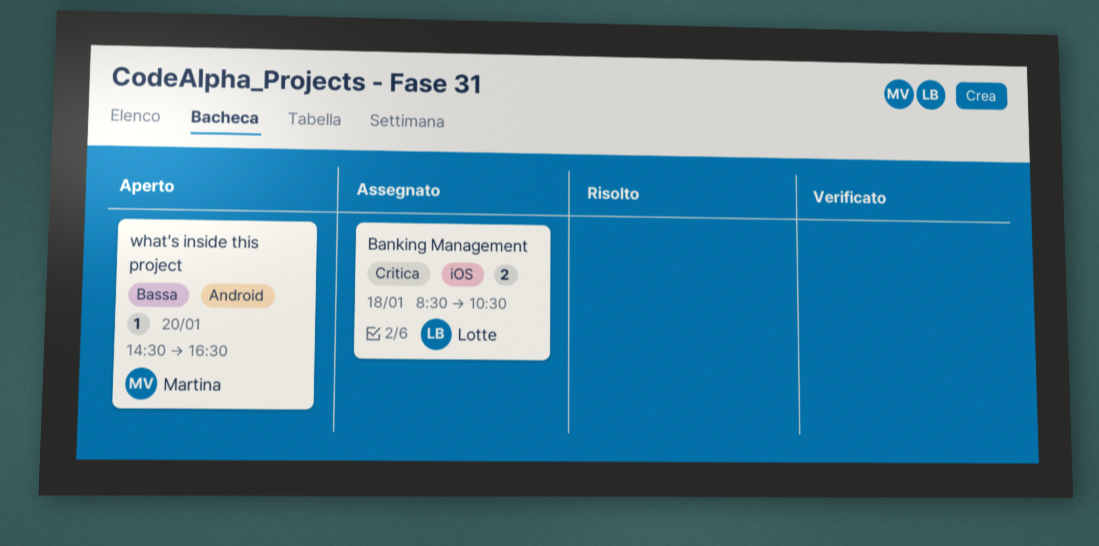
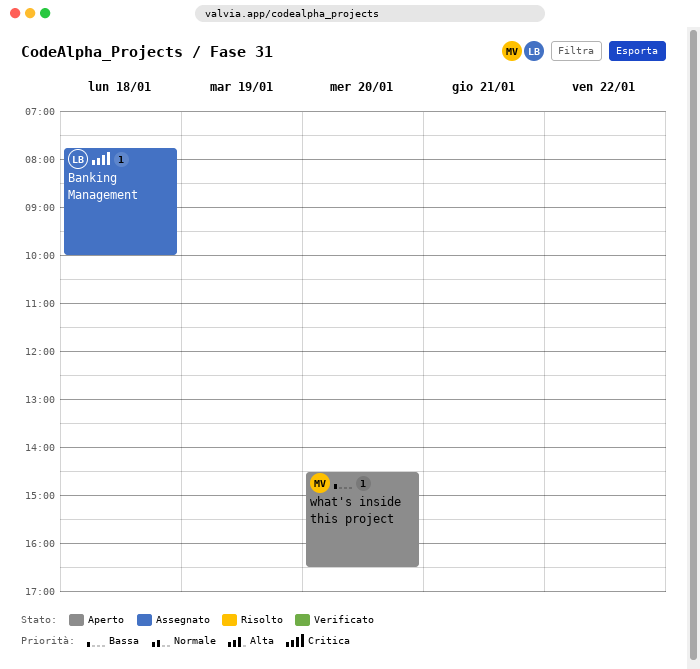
Banking Management, estimate: 2 -> 1
Banking Management, begins: 08:30 -> 07:45
Banking Management, ends: 10:30 -> 10:00

